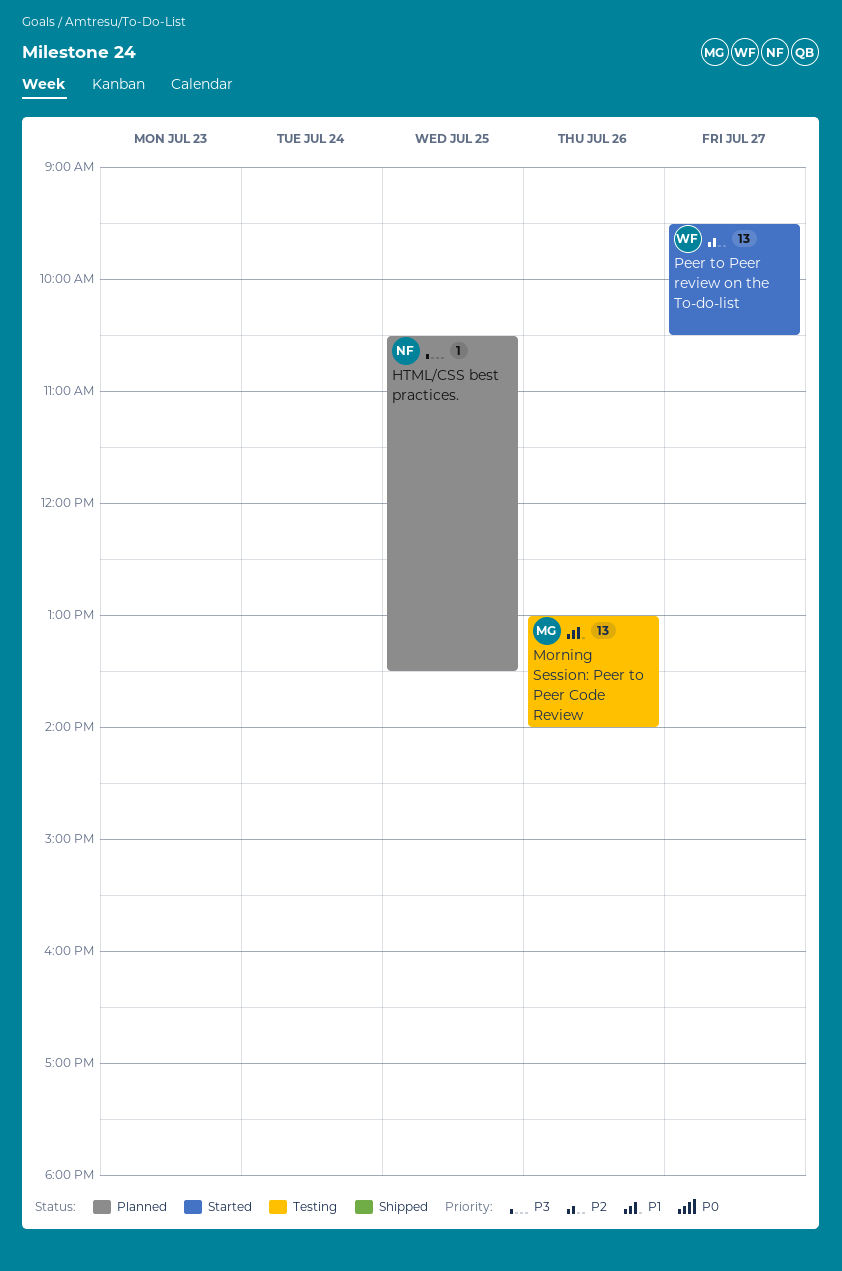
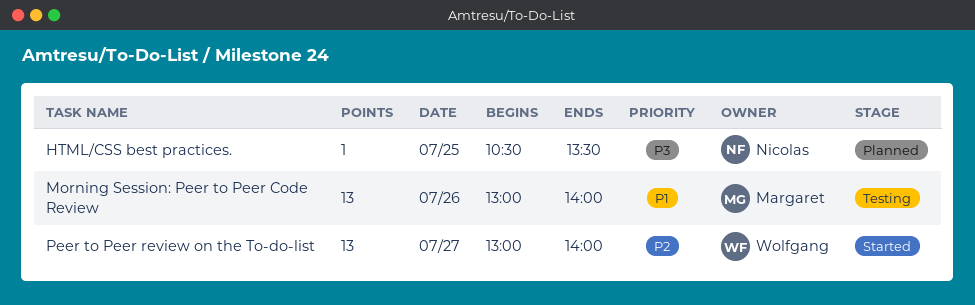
Peer to Peer review on the To-do-list, begins: 09:30 -> 13:00
Peer to Peer review on the To-do-list, ends: 10:30 -> 14:00

